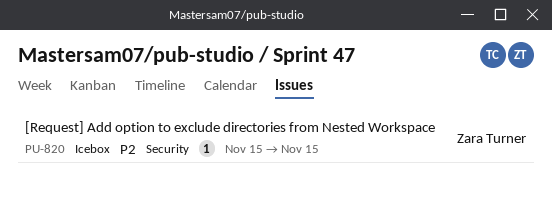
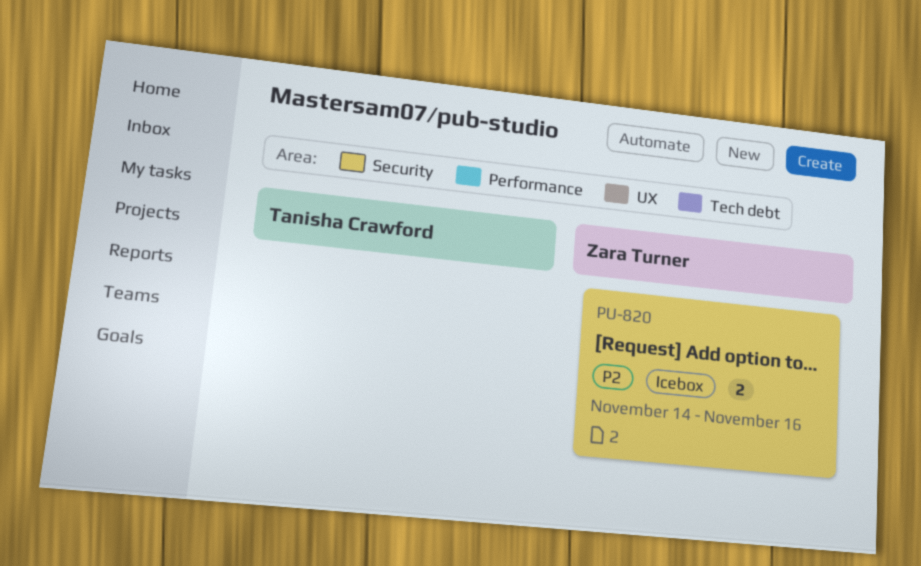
PU-820, estimate: 1 -> 2
PU-820, start: Nov 15 -> Nov 14
PU-820, due: Nov 15 -> Nov 16

